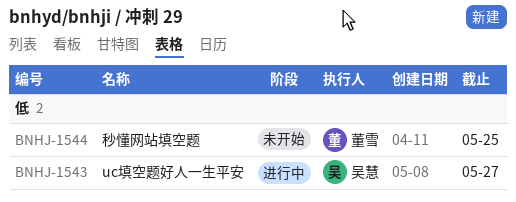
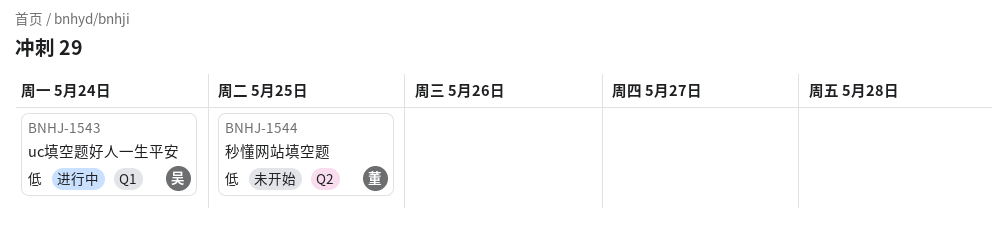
BNHJ-1543, due: May 27 -> May 24

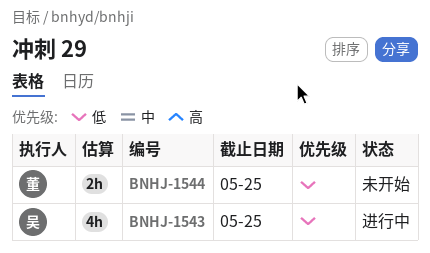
BNHJ-1543, due: May 24 -> May 25

